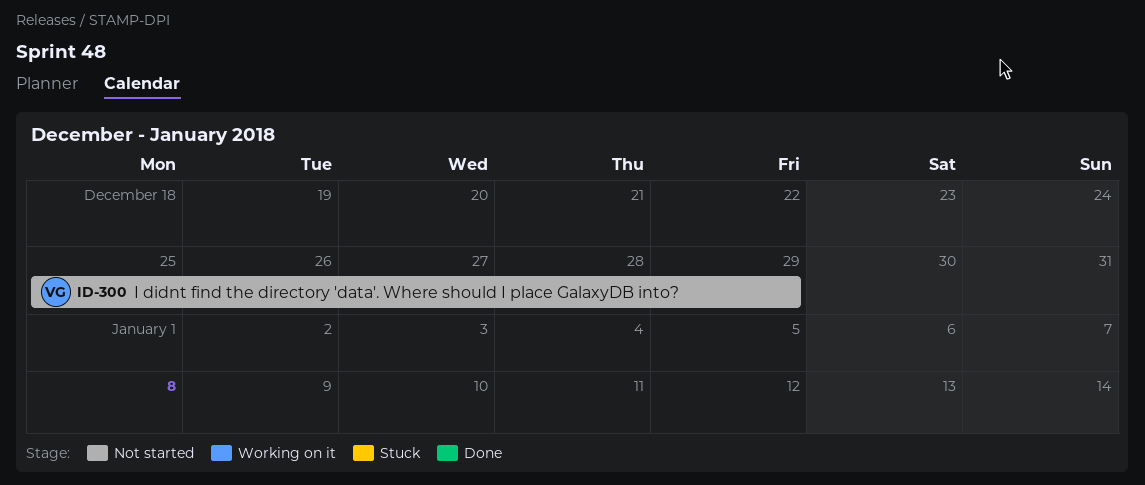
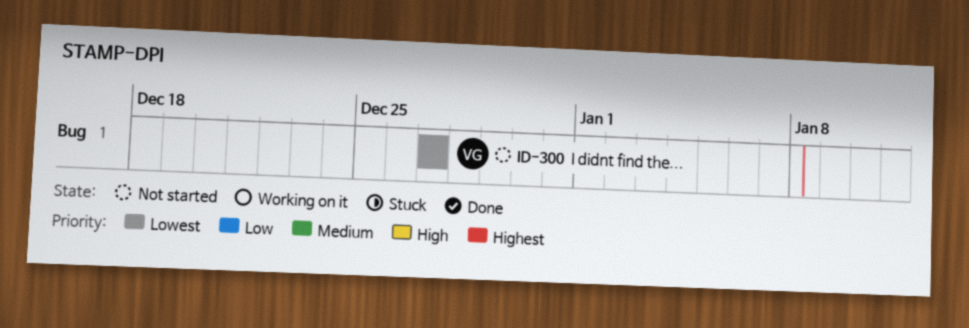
ID-300, start: Dec 25 -> Dec 27
ID-300, due: Dec 29 -> Dec 27

